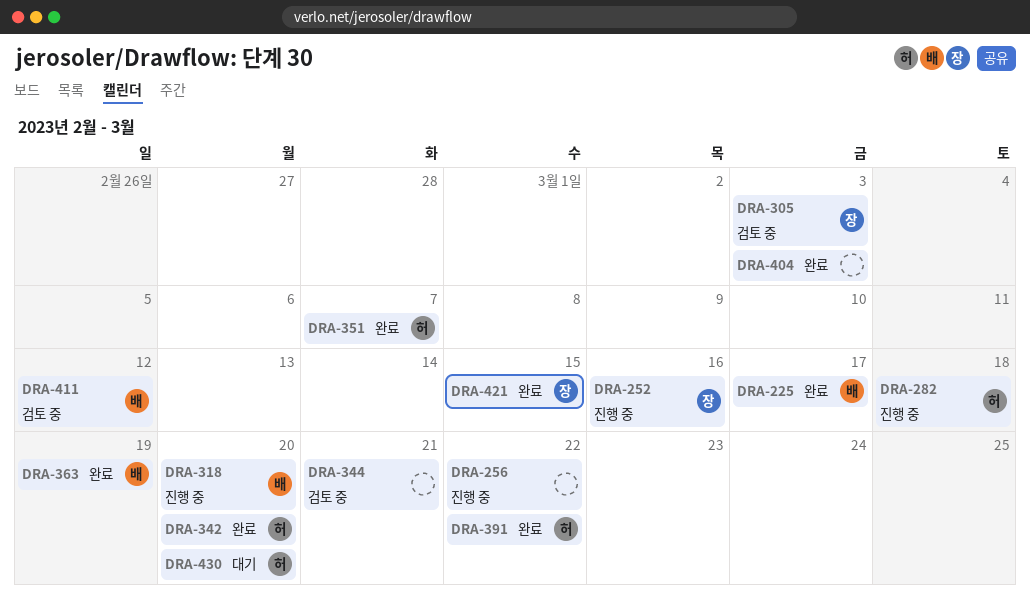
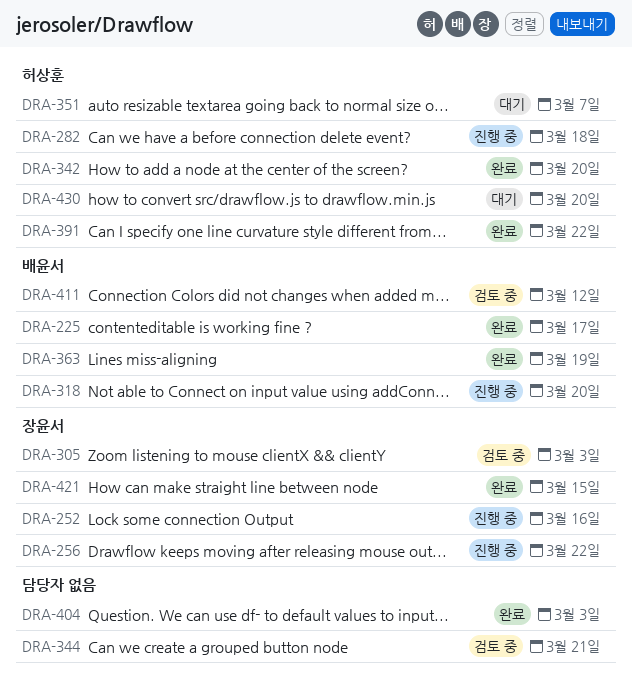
DRA-256, owner: none -> 장윤서
DRA-351, status: 완료 -> 대기

